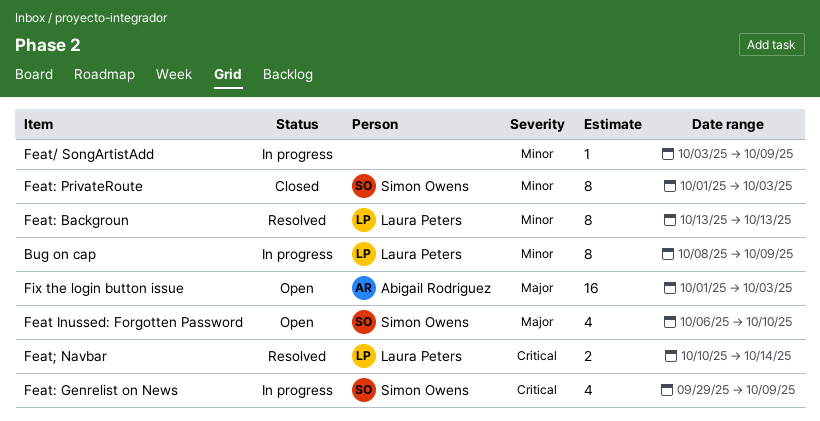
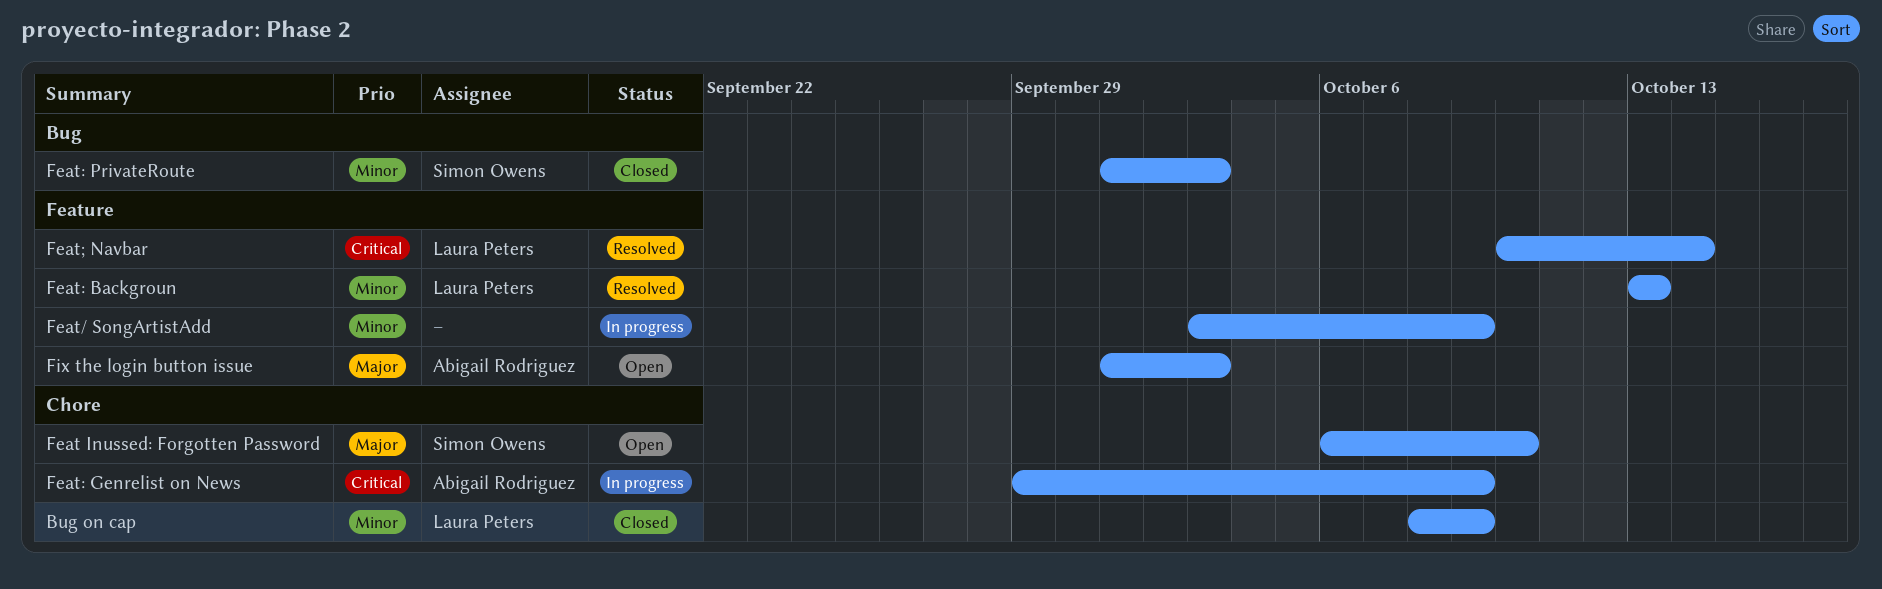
Bug on cap, status: In progress -> Closed
Feat: Genrelist on News, owner: Simon Owens -> Abigail Rodriguez

